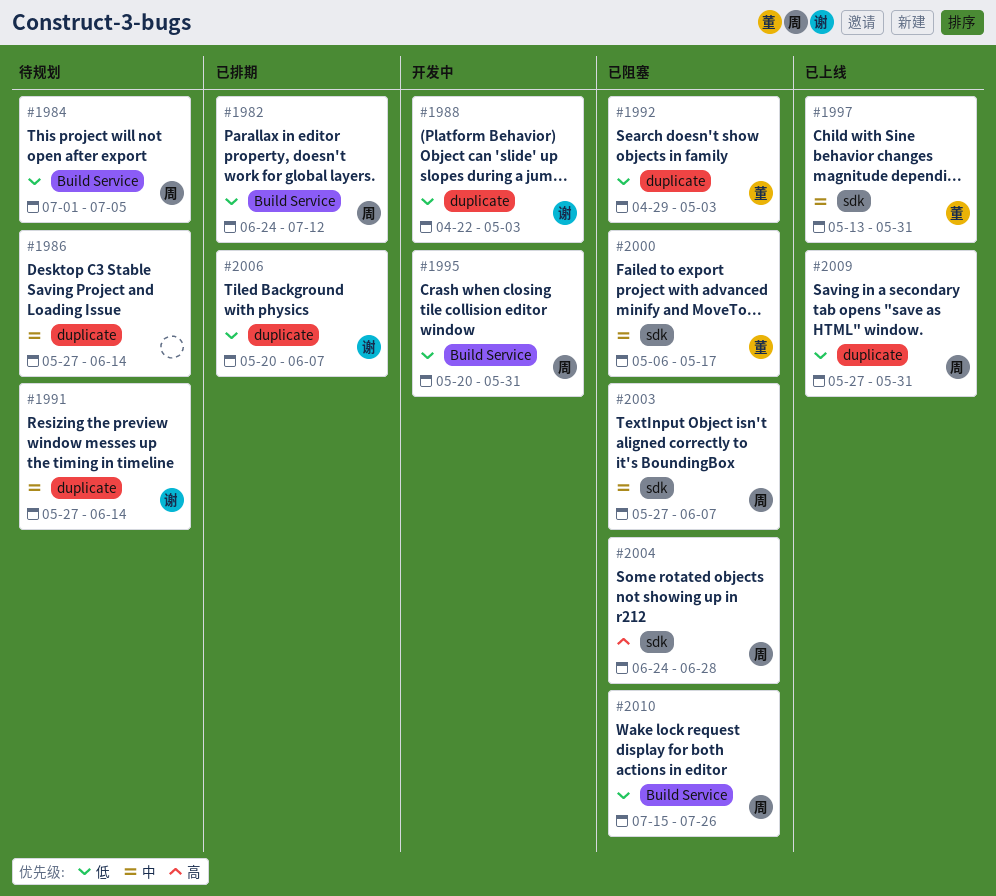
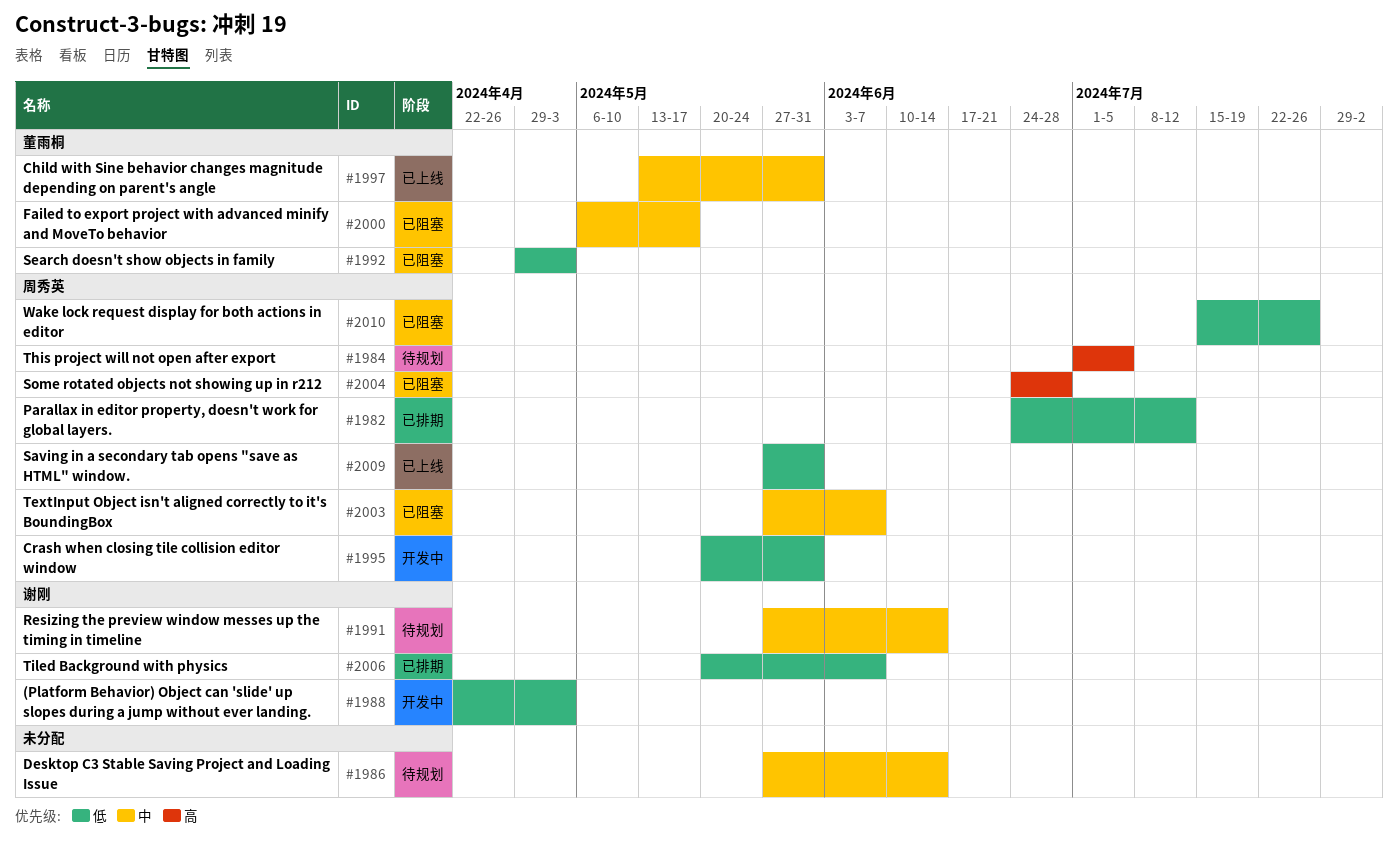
#1984, priority: 低 -> 高

